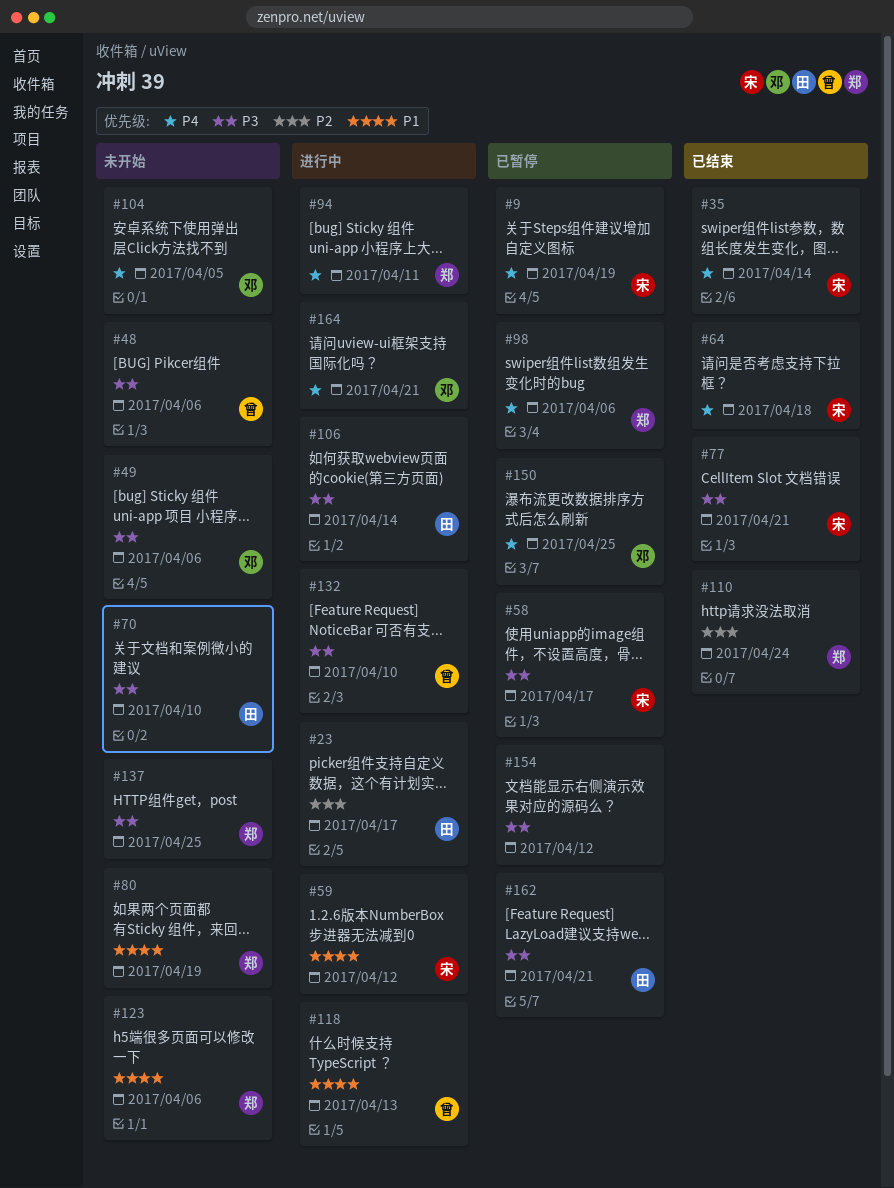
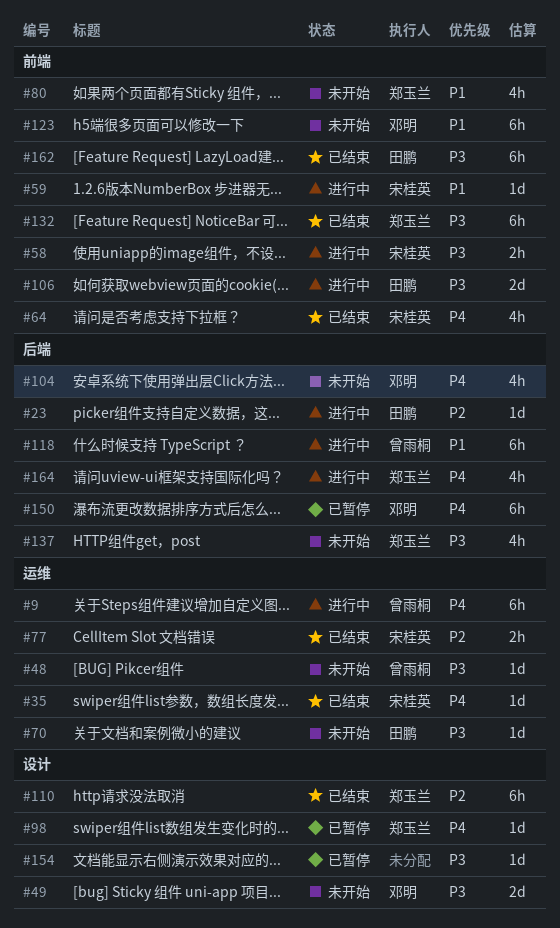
#9, status: 已暂停 -> 进行中
#9, owner: 宋桂英 -> 曾雨桐
#58, status: 已暂停 -> 进行中
#77, priority: P3 -> P2
#94: present -> none
#123, owner: 郑玉兰 -> 邓明
#132, status: 进行中 -> 已结束
#132, owner: 曾雨桐 -> 郑玉兰
#162, status: 已暂停 -> 已结束
#164, owner: 邓明 -> 郑玉兰

